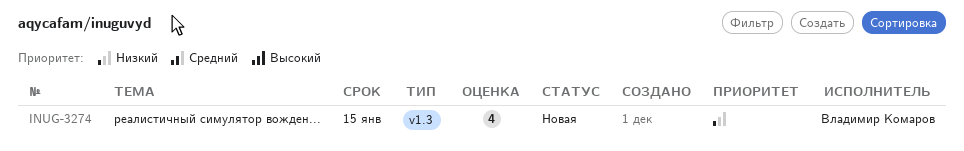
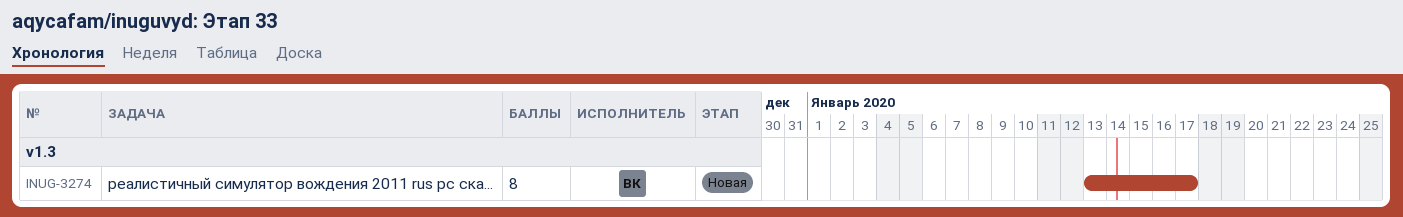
INUG-3274, estimate: 4 -> 8
INUG-3274, due: Jan 15 -> Jan 17

